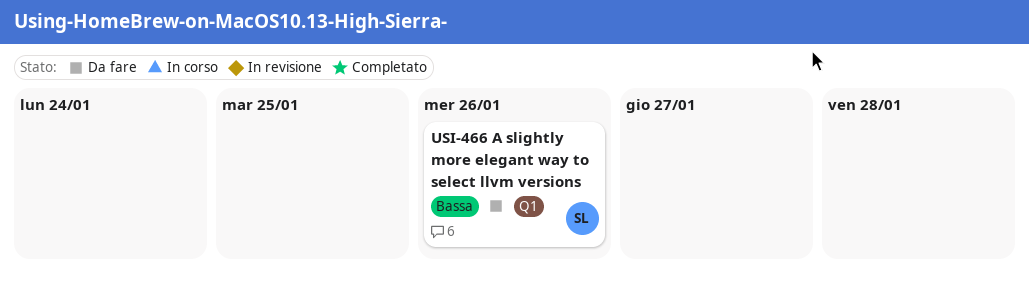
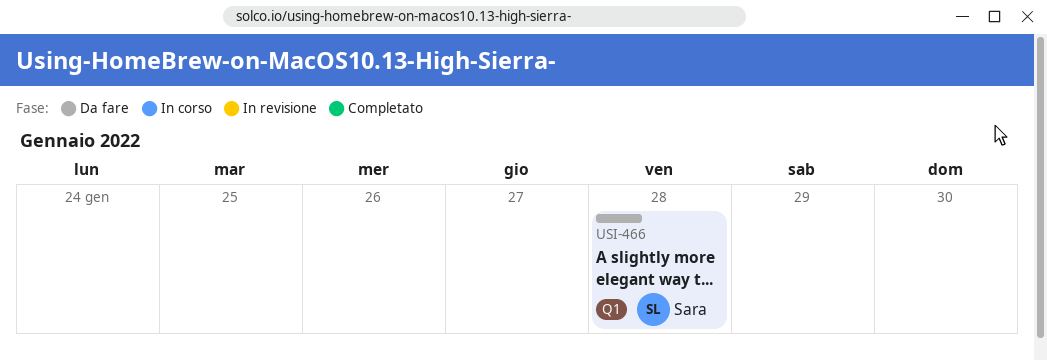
USI-466, due: Jan 26 -> Jan 28

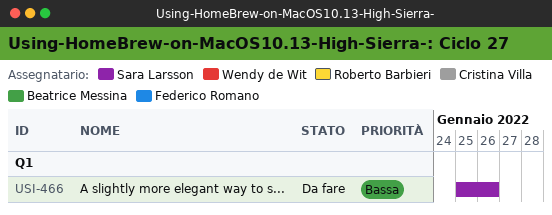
USI-466, due: Jan 28 -> Jan 26

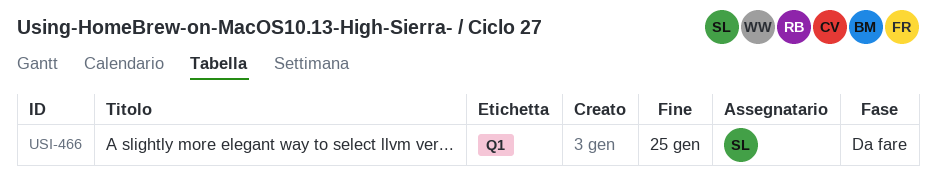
USI-466, due: Jan 26 -> Jan 25

